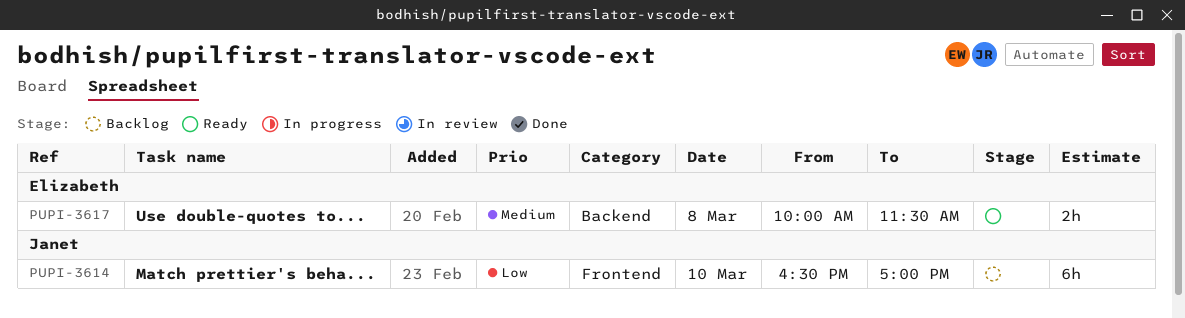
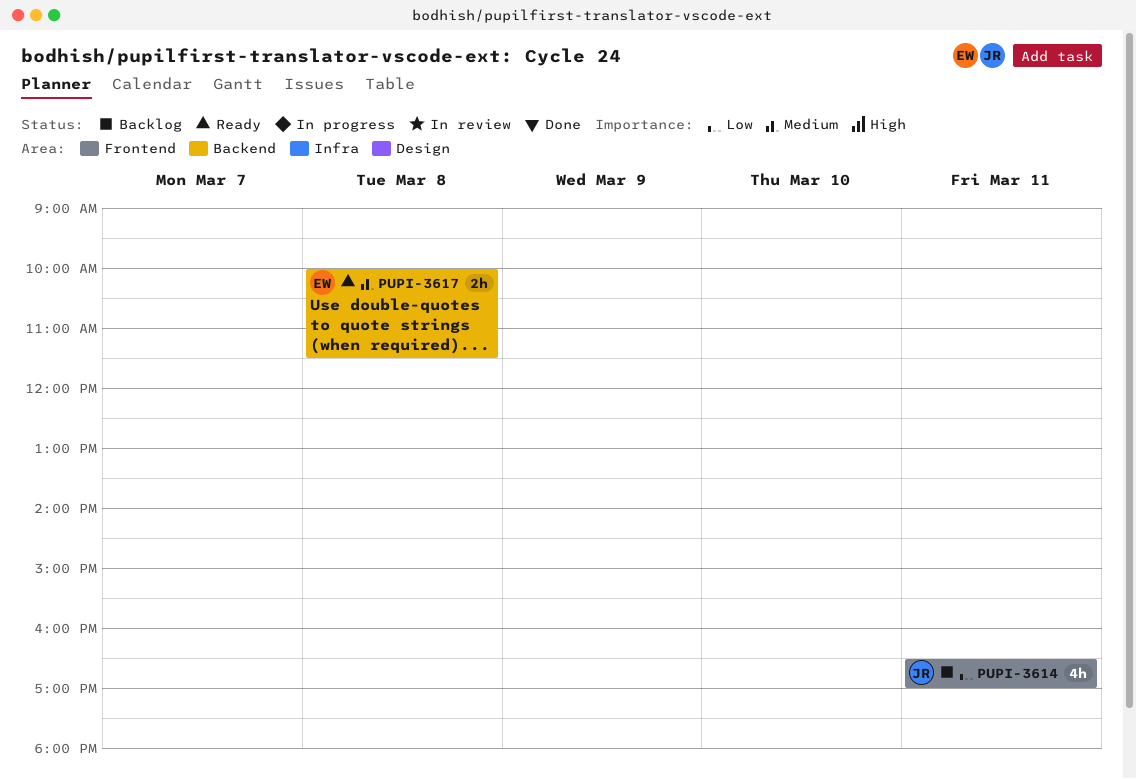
PUPI-3614, estimate: 6h -> 4h
PUPI-3614, day: Mar 10 -> Mar 11

